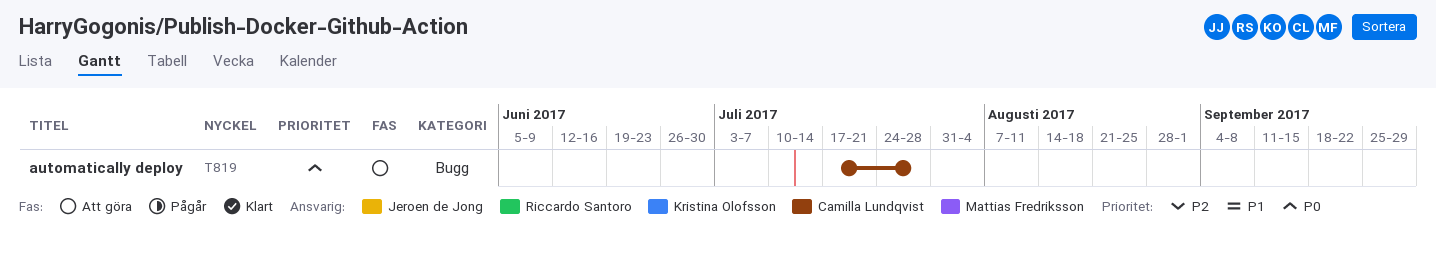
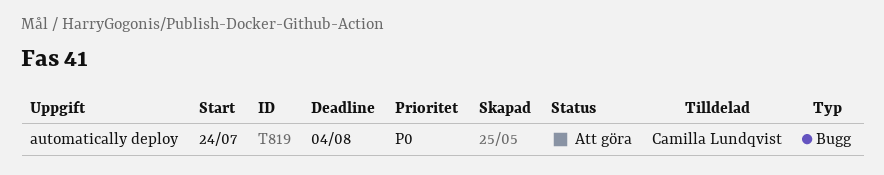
T819, start: Jul 17 -> Jul 24
T819, due: Jul 28 -> Aug 4

